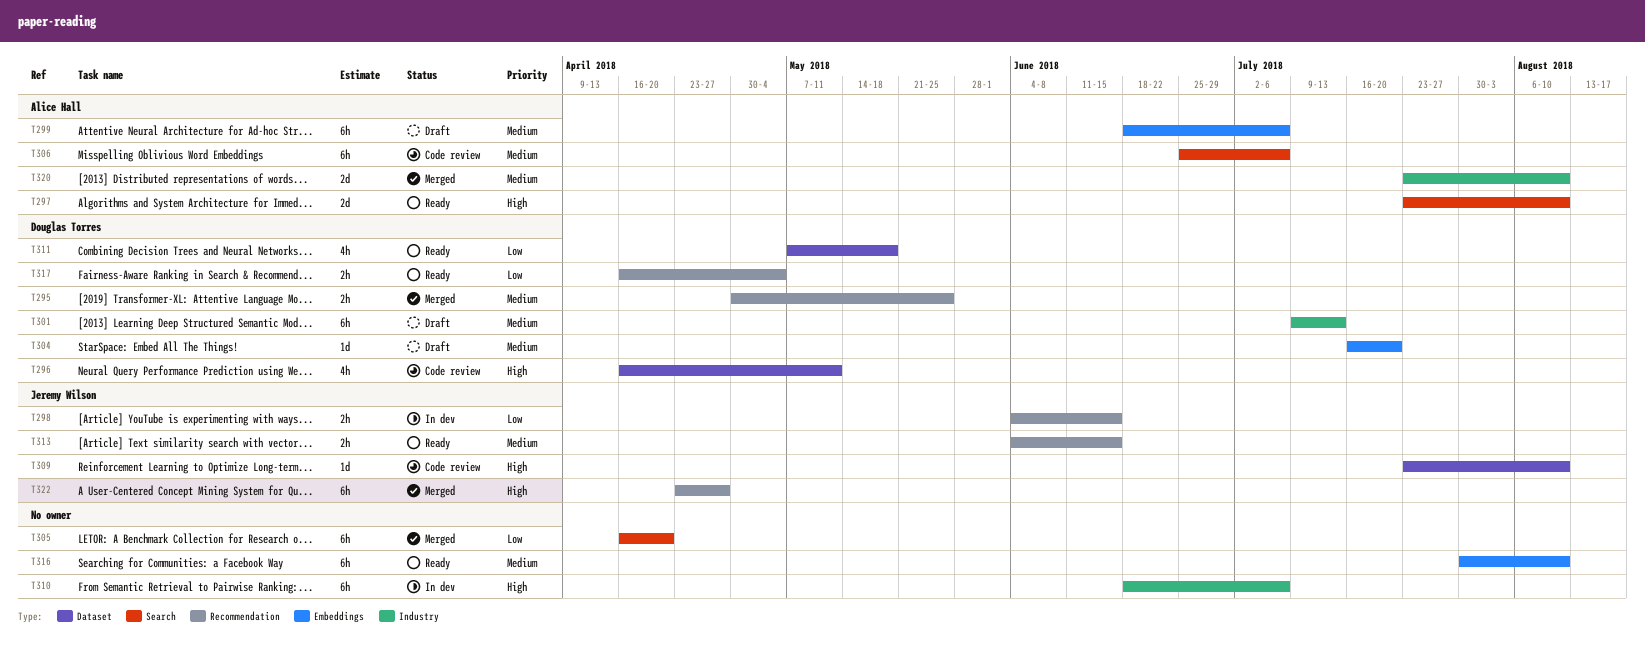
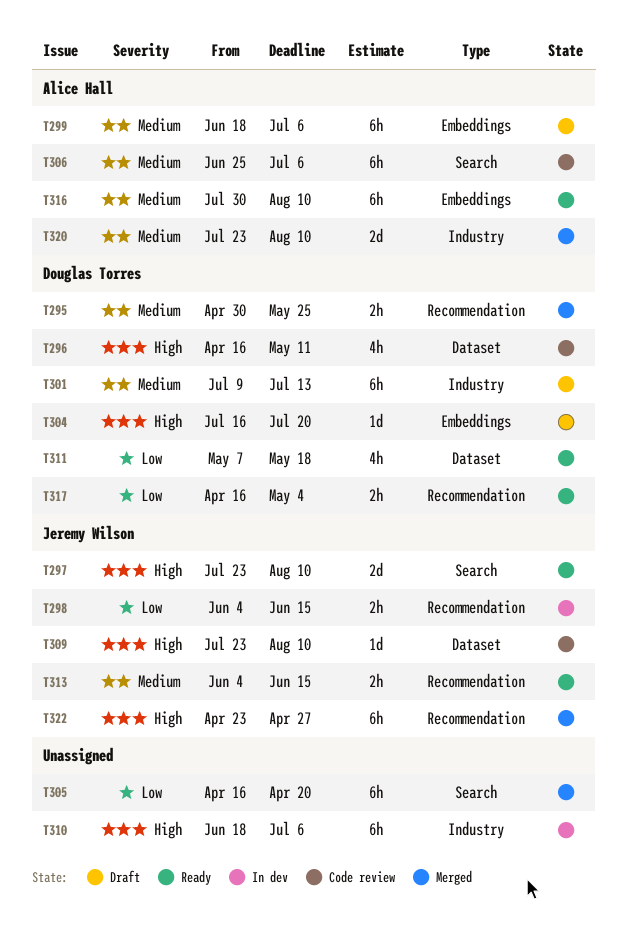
T297, owner: Alice Hall -> Jeremy Wilson
T304, priority: Medium -> High
T316, owner: none -> Alice Hall

